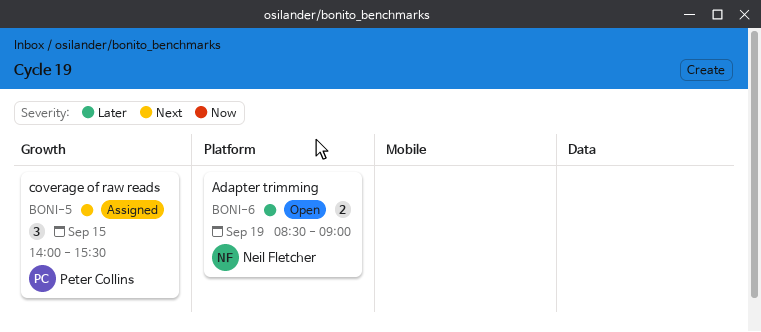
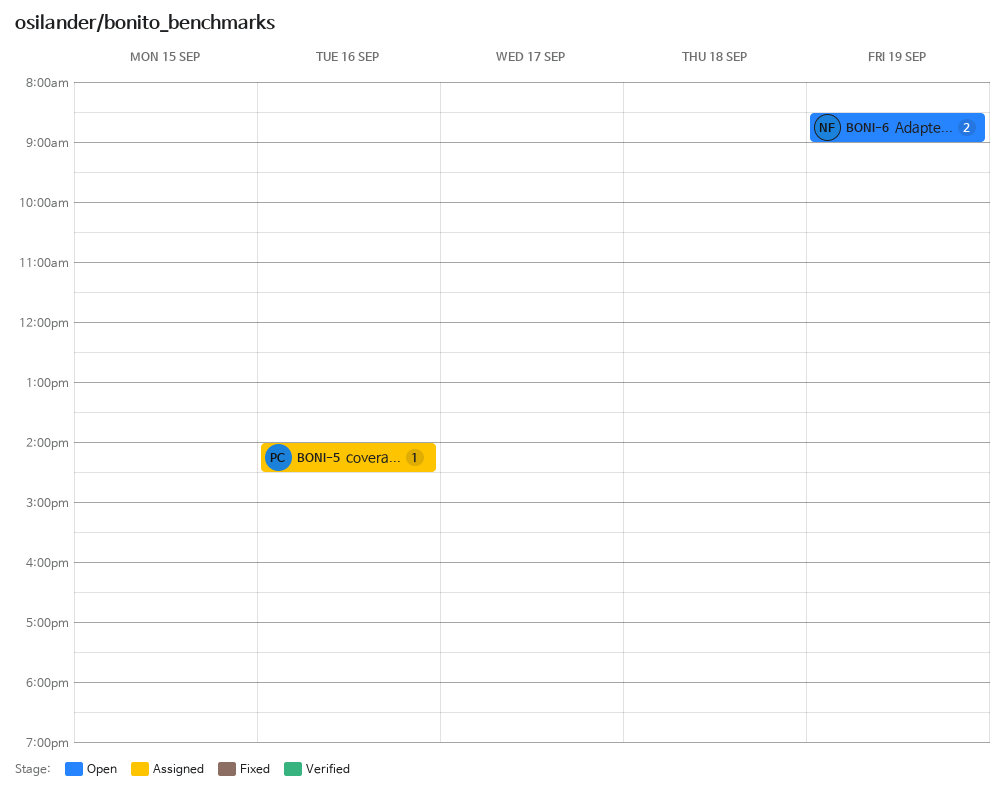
BONI-5, estimate: 3 -> 1
BONI-5, day: Sep 15 -> Sep 16
BONI-5, ends: 15:30 -> 14:30

